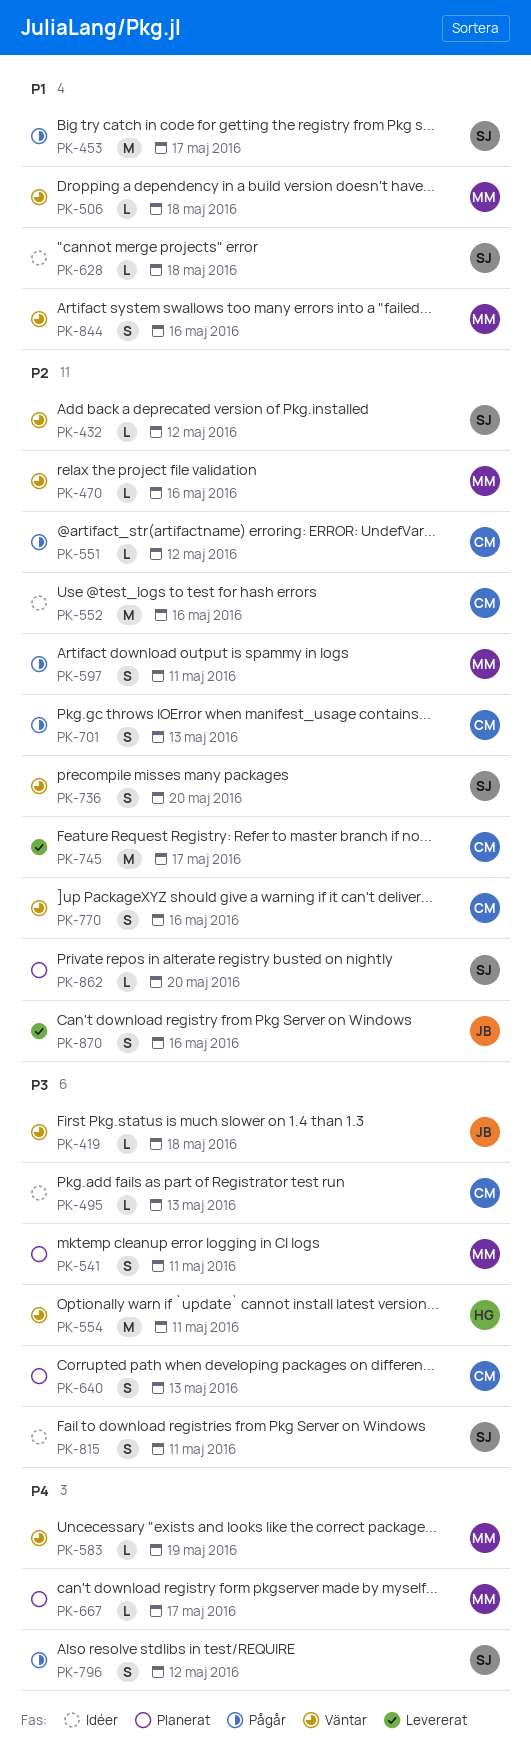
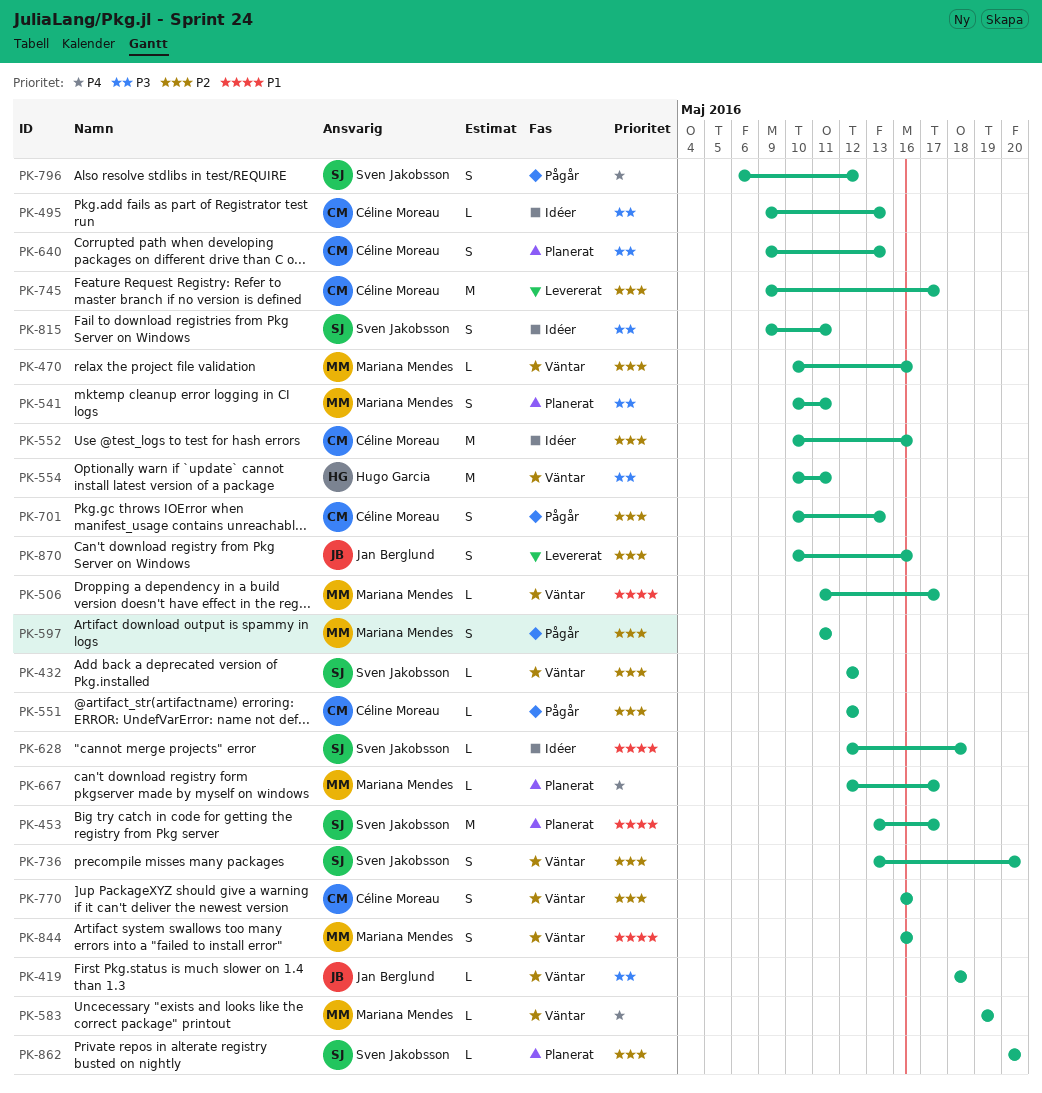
PK-453, status: Pågår -> Planerat
PK-506, due: May 18 -> May 17

